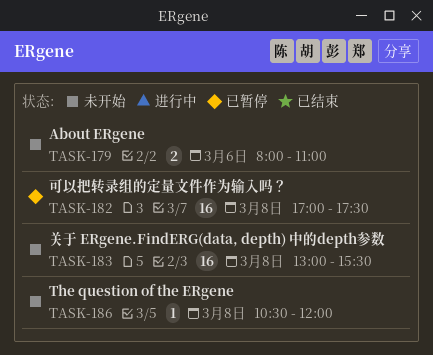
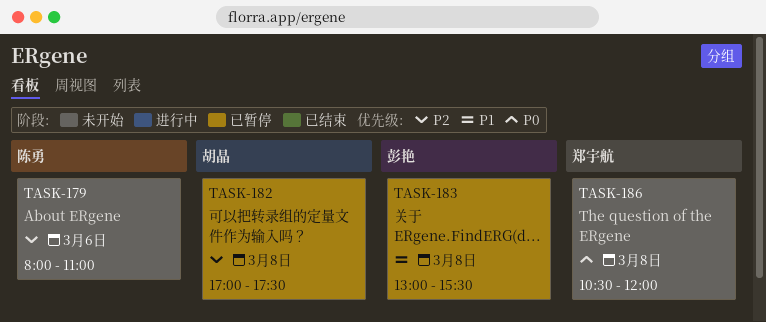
TASK-183, status: 未开始 -> 已暂停

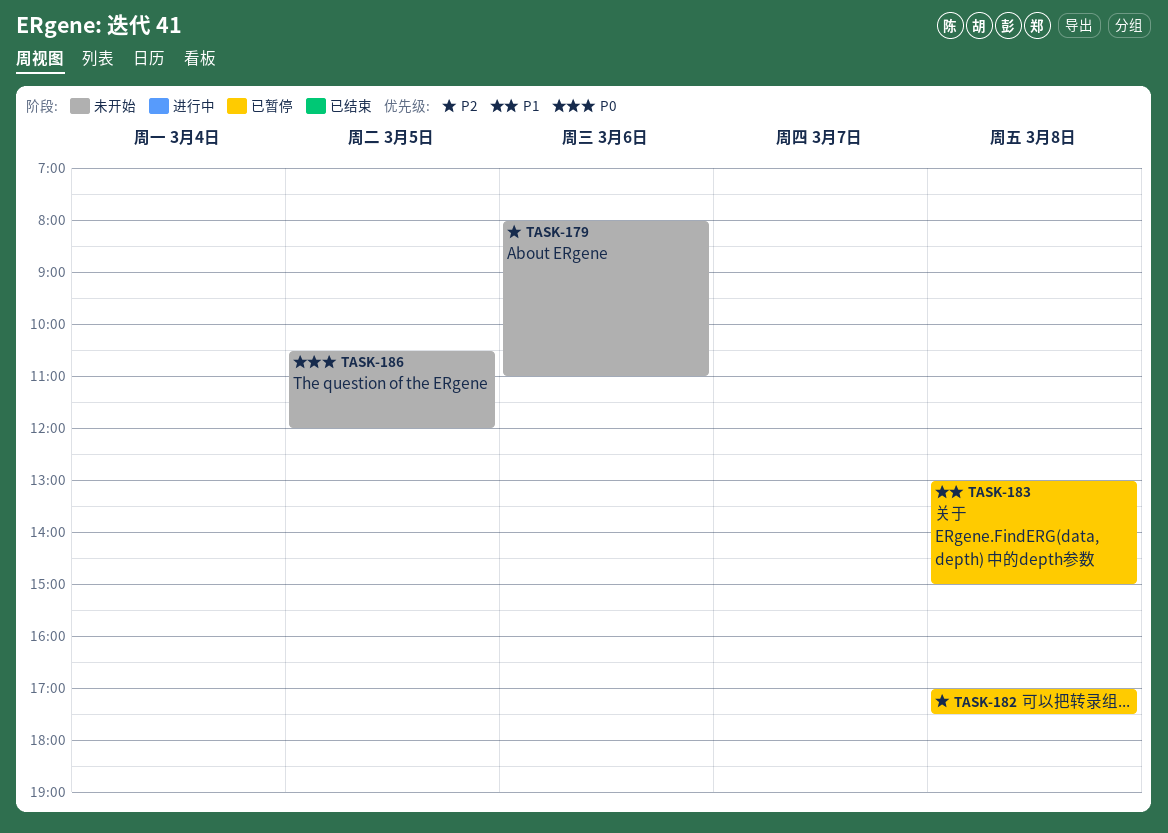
TASK-183, ends: 15:30 -> 15:00
TASK-186, day: Mar 8 -> Mar 5

